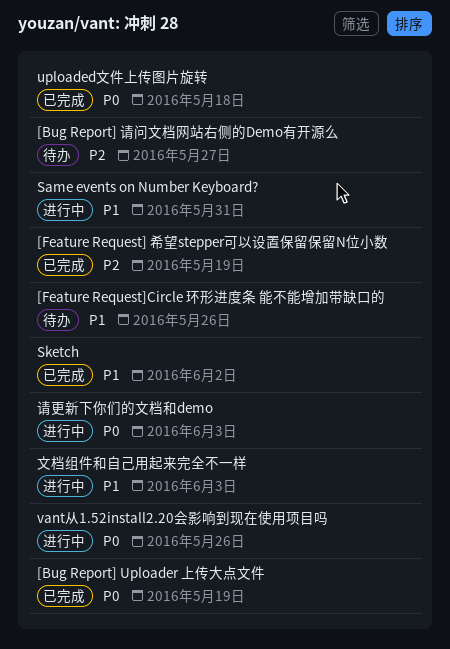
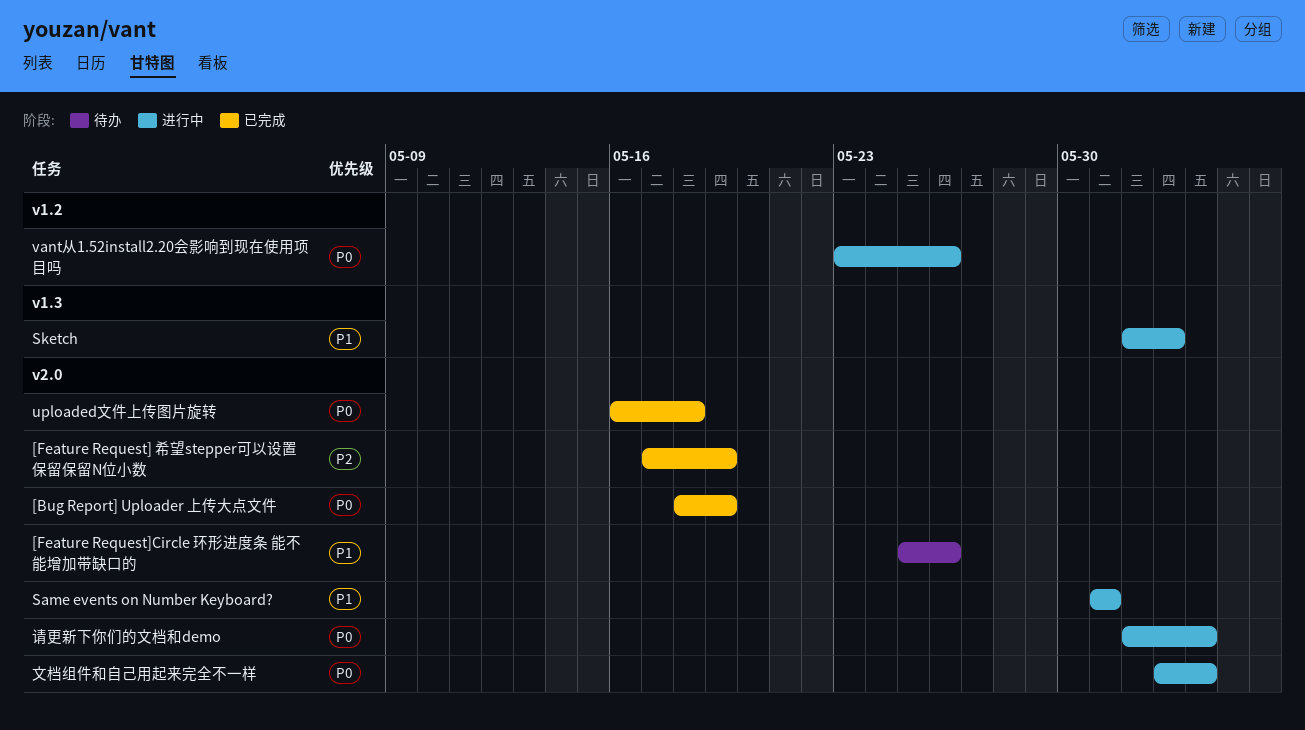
[Bug Report] 请问文档网站右侧的Demo有开源么: present -> none
Sketch, status: 已完成 -> 进行中
文档组件和自己用起来完全不一样, priority: P1 -> P0

